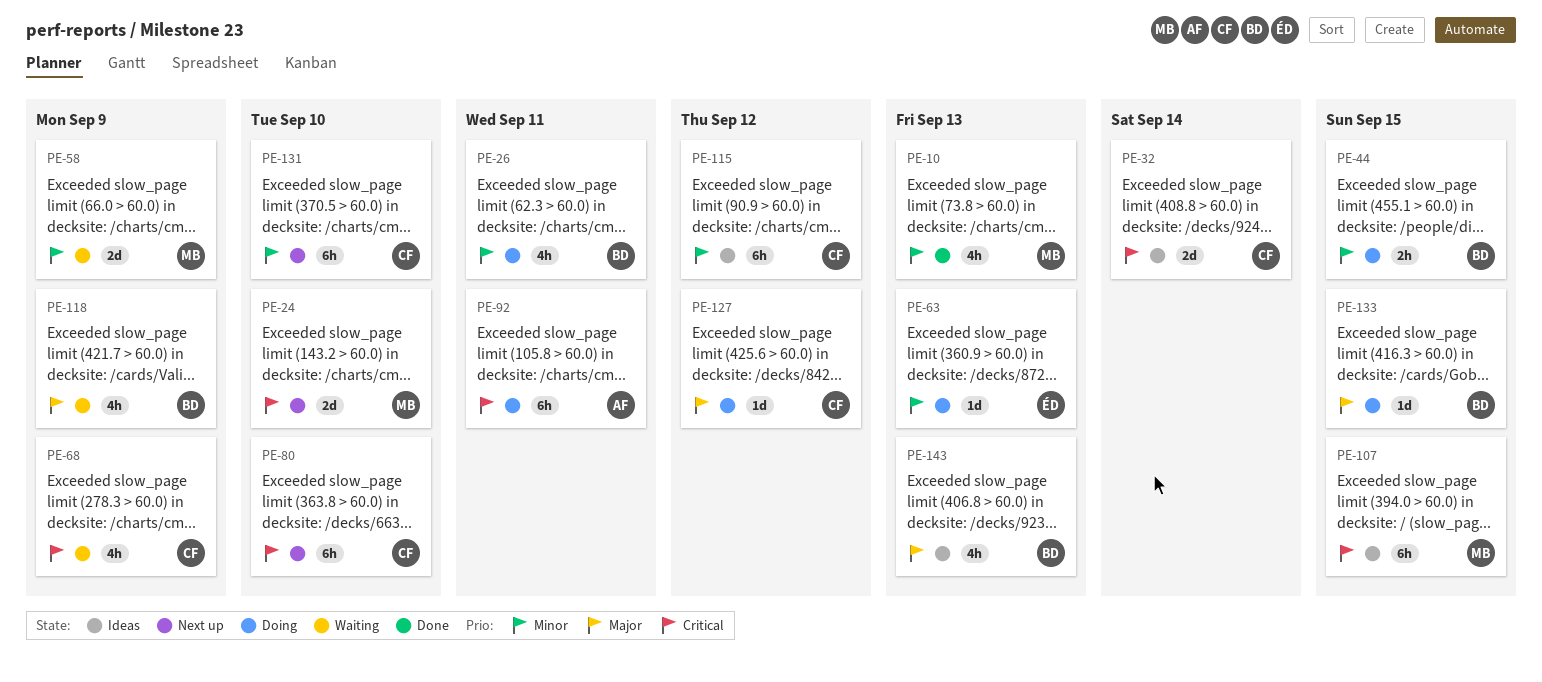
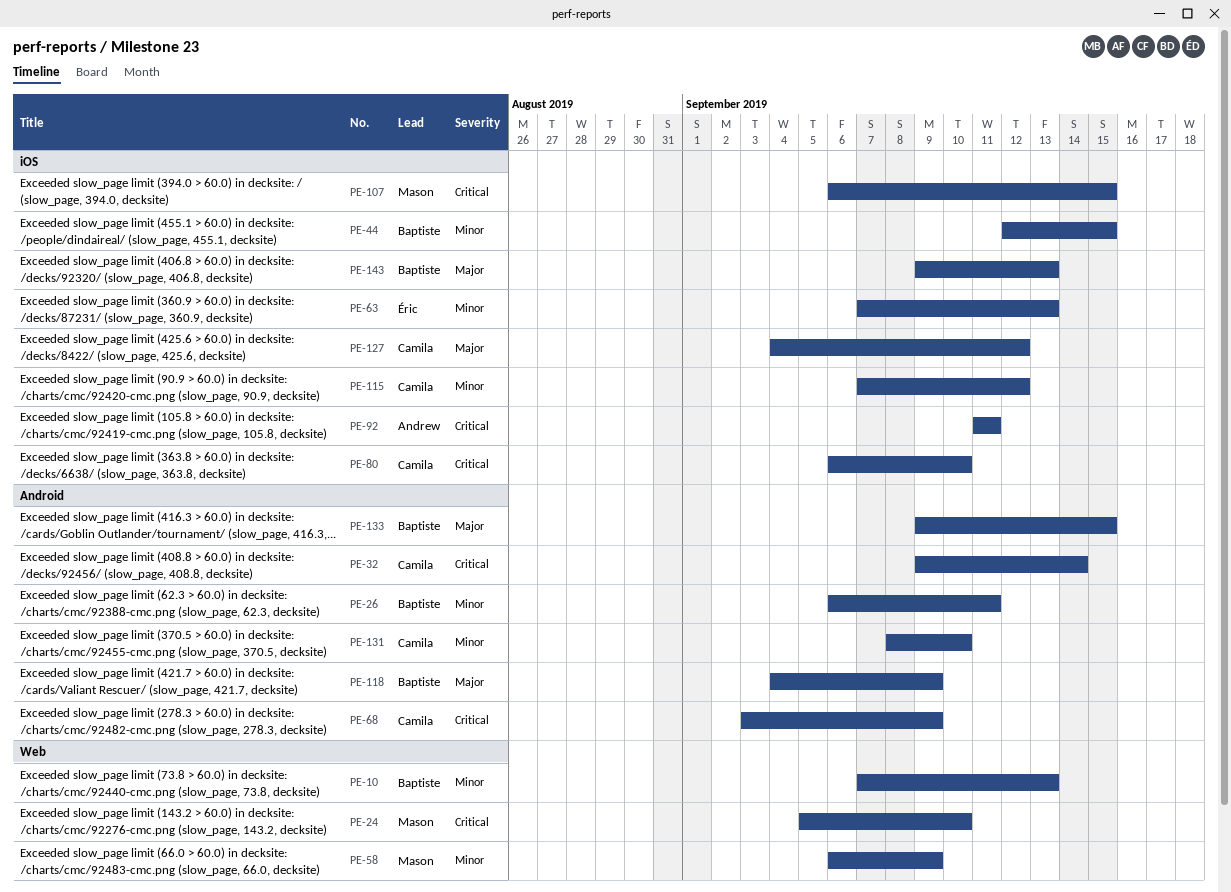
PE-10, owner: Mason -> Baptiste

